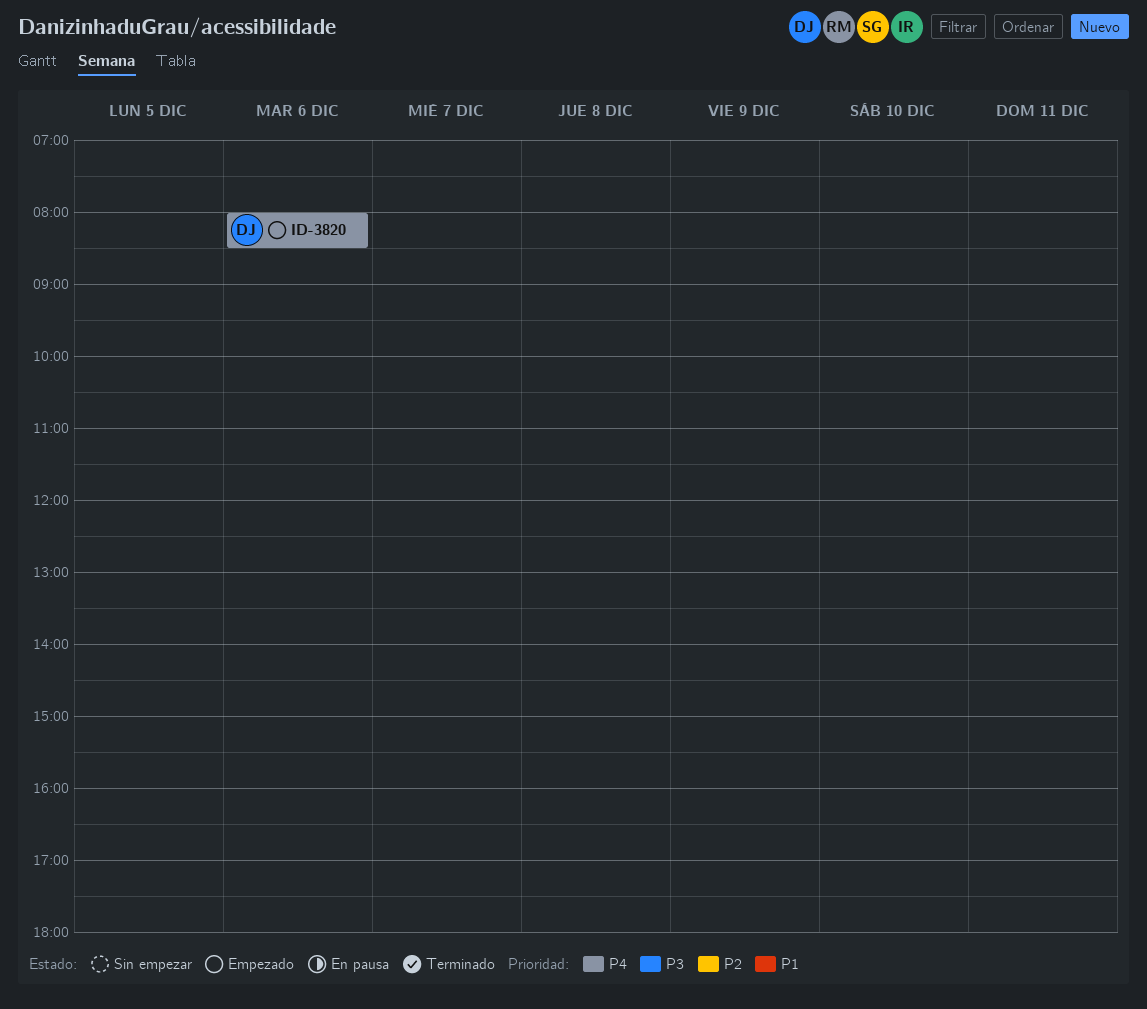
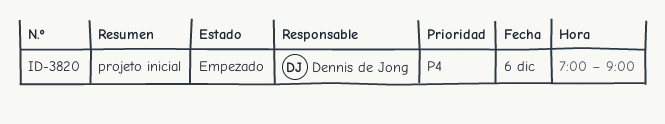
ID-3820, begins: 08:00 -> 07:00
ID-3820, ends: 08:30 -> 09:00

